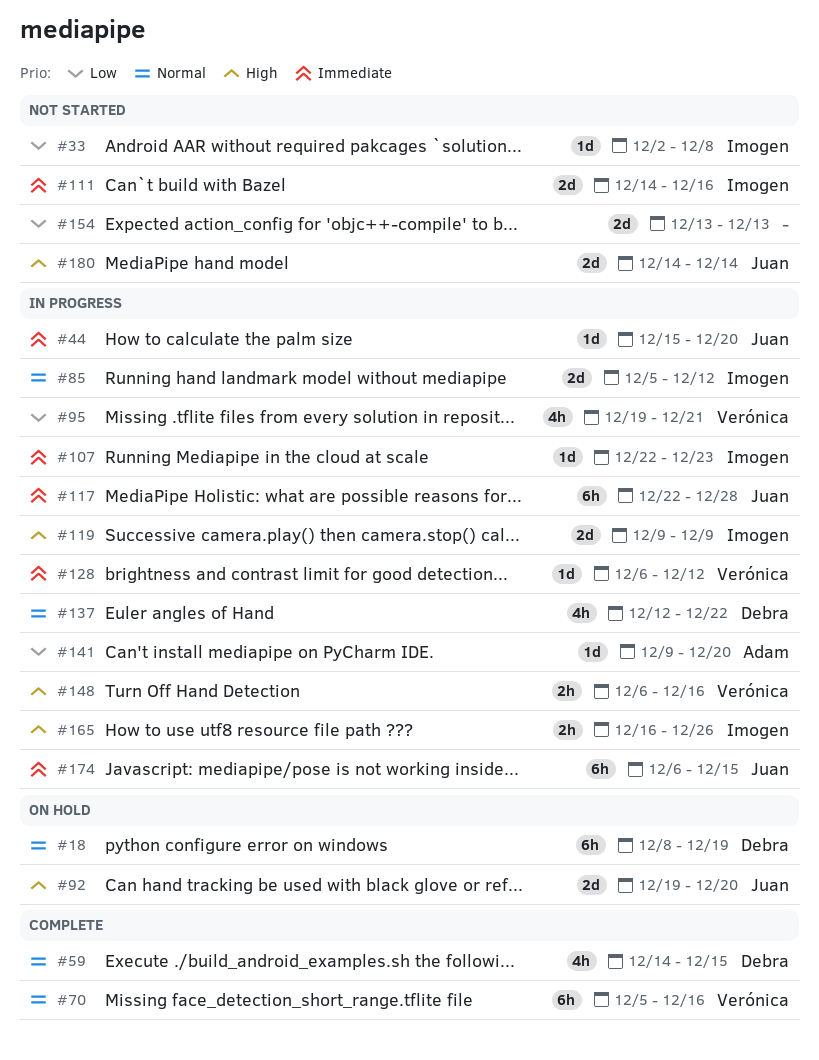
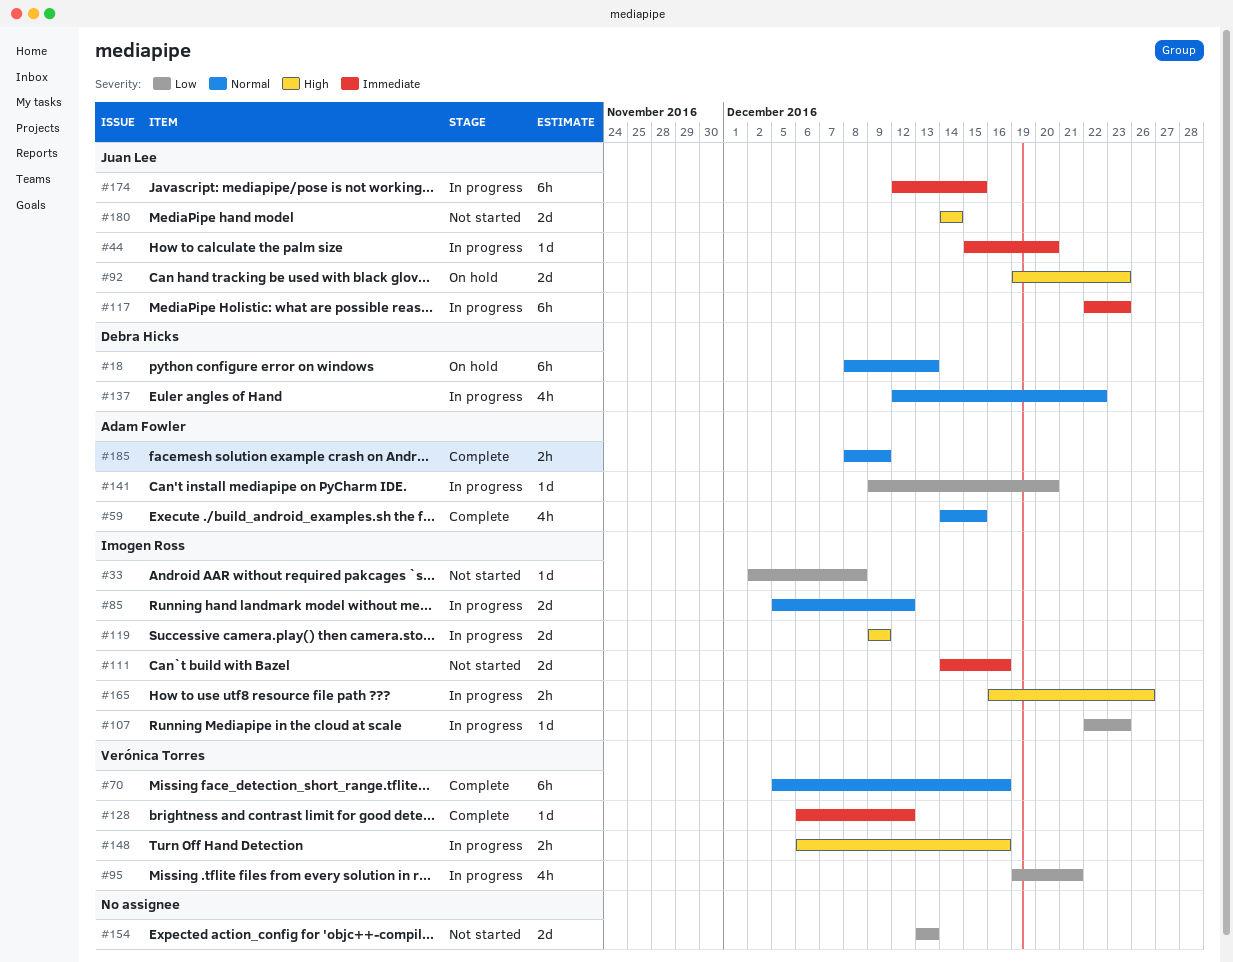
#18, due: Dec 19 -> Dec 13
#59, owner: Debra Hicks -> Adam Fowler
#92, due: Dec 20 -> Dec 23
#107, priority: Immediate -> Low
#117, due: Dec 28 -> Dec 23
#128, status: In progress -> Complete
#174, start: Dec 6 -> Dec 12
#185: none -> present

